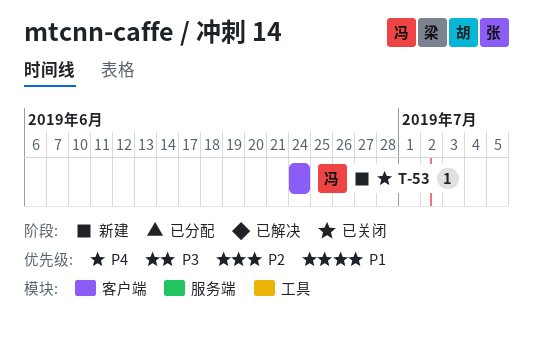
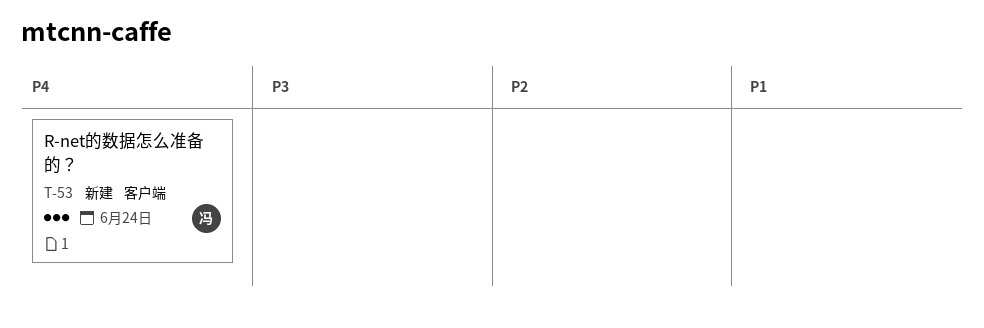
T-53, estimate: 1 -> 3

